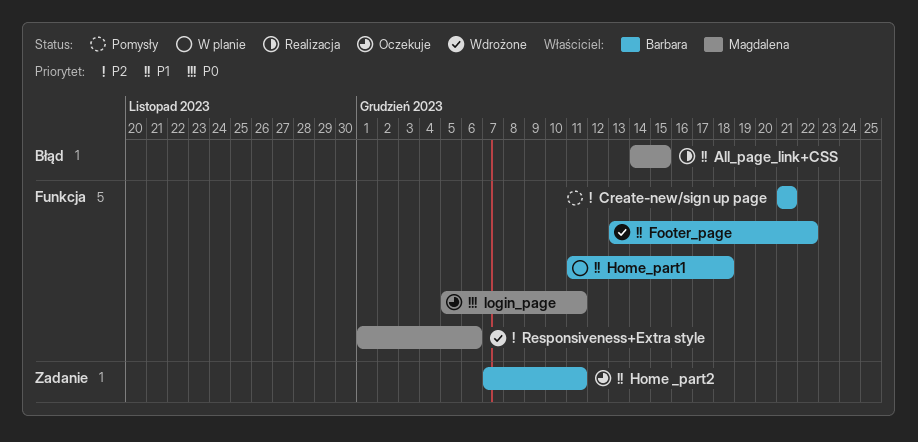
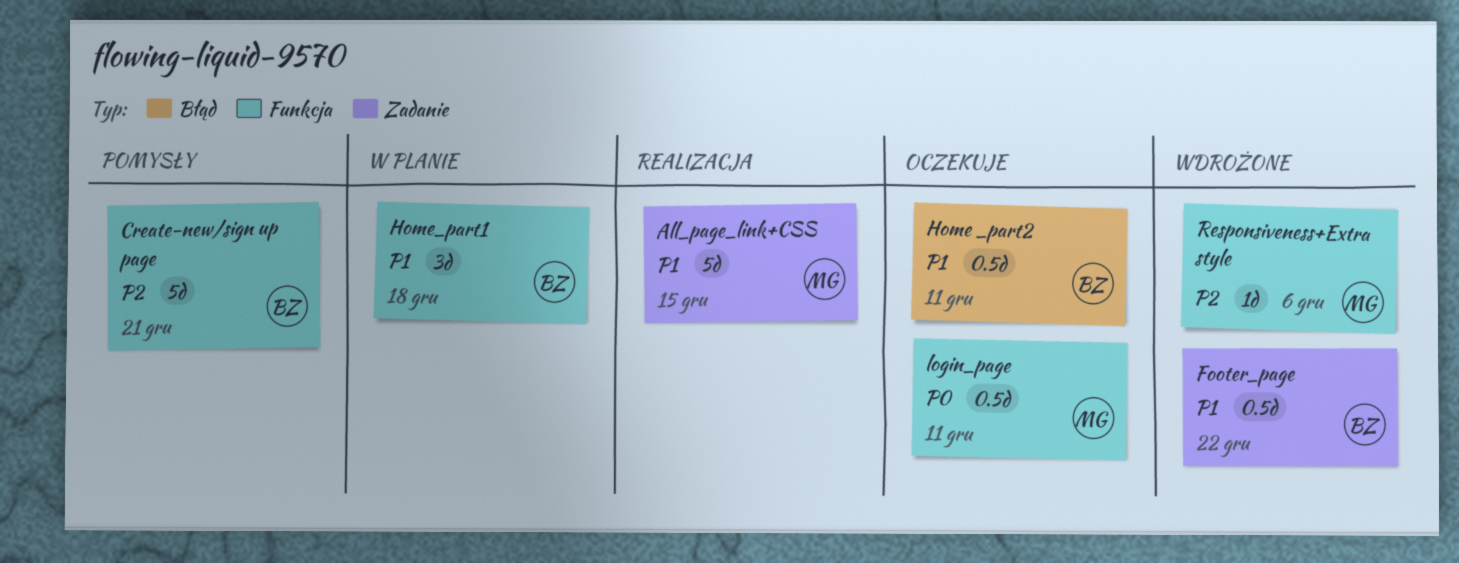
All_page_link+CSS, label: Błąd -> Zadanie
Footer_page, label: Funkcja -> Zadanie
Home _part2, label: Zadanie -> Błąd

